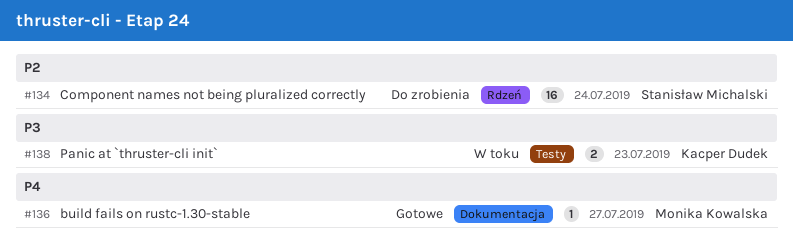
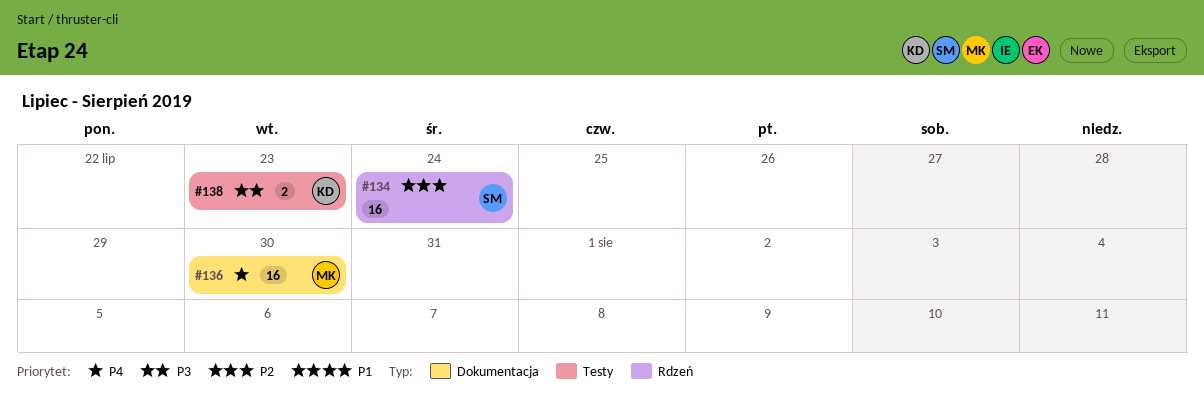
#136, estimate: 1 -> 16
#136, due: Jul 27 -> Jul 30

